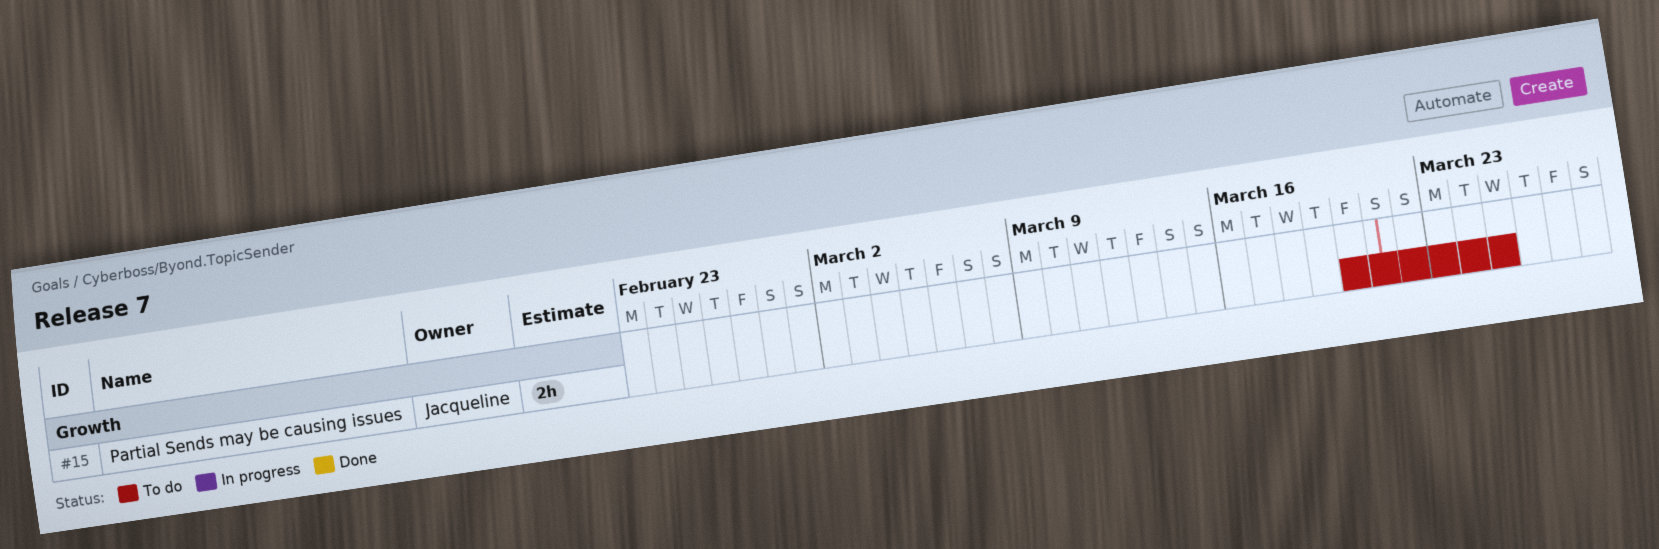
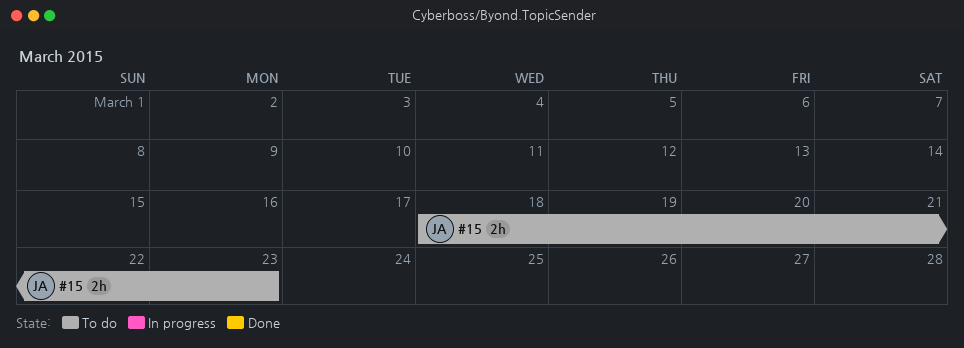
#15, start: Mar 20 -> Mar 18
#15, due: Mar 25 -> Mar 23

